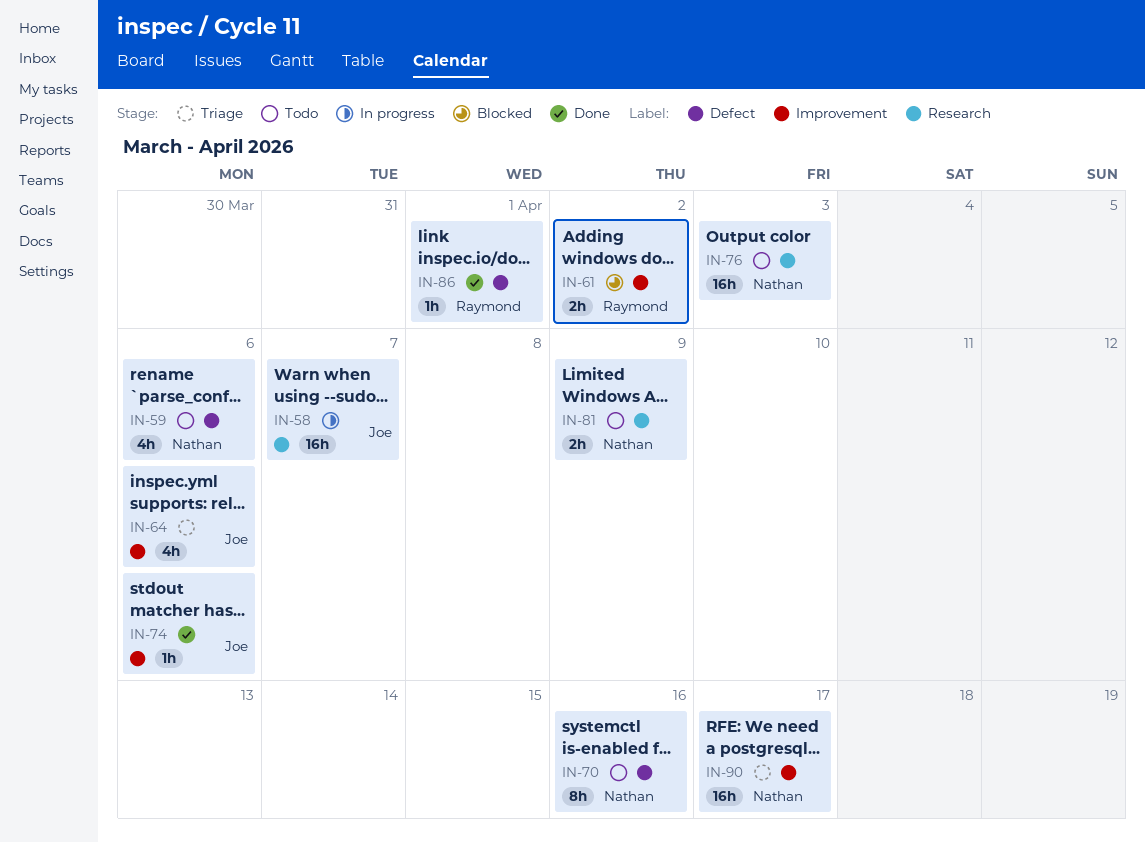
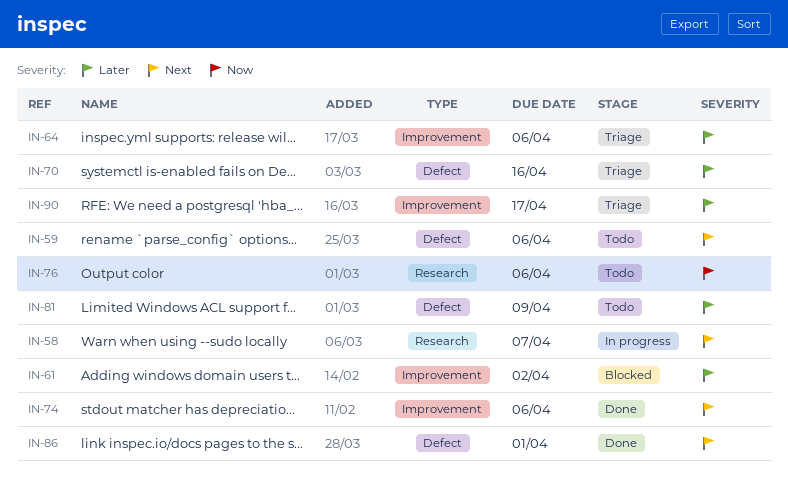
IN-70, status: Todo -> Triage
IN-76, due: Apr 3 -> Apr 6
IN-81, label: Research -> Defect

